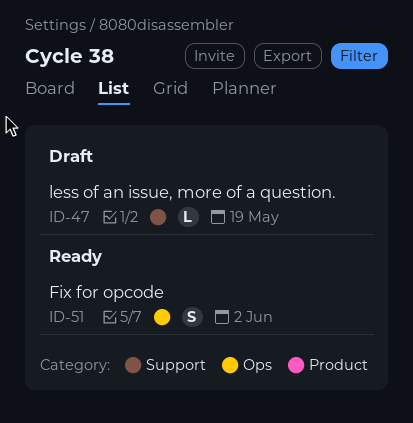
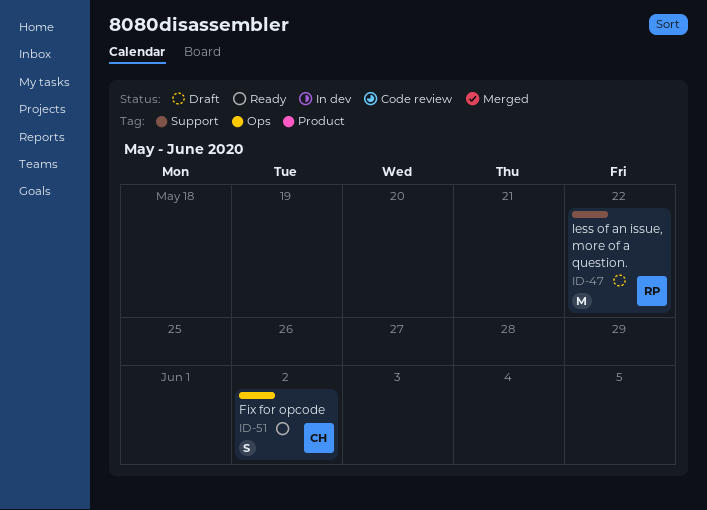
ID-47, estimate: L -> M
ID-47, due: May 19 -> May 22

